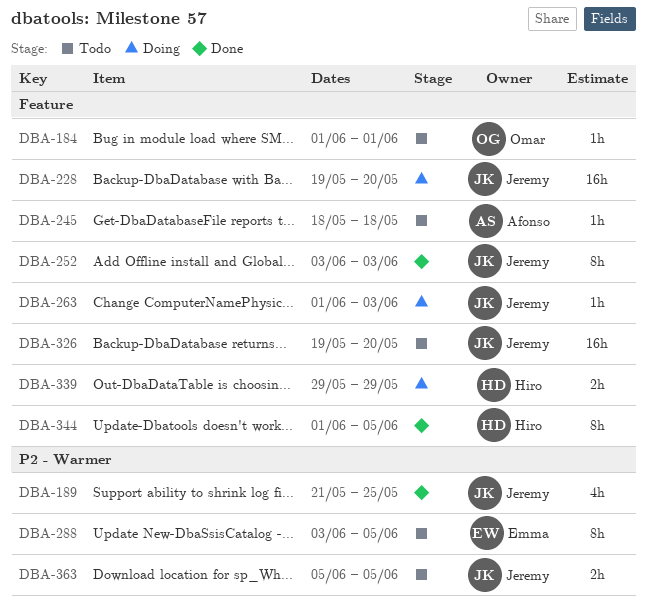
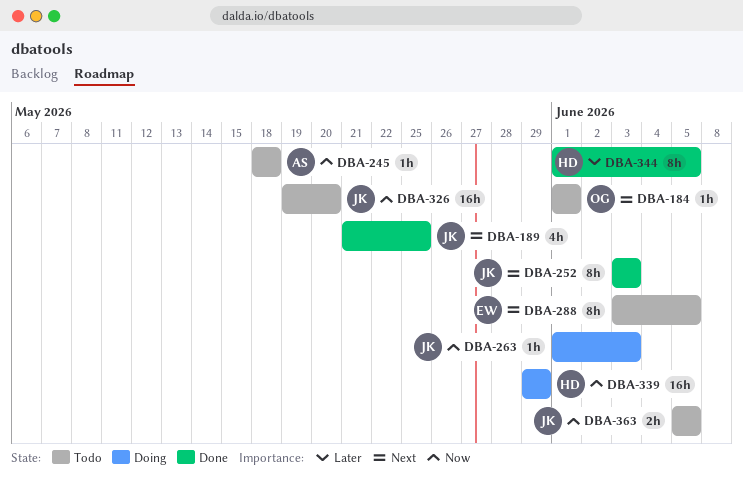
DBA-228: present -> none
DBA-339, estimate: 2h -> 16h

